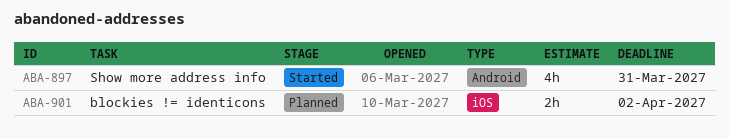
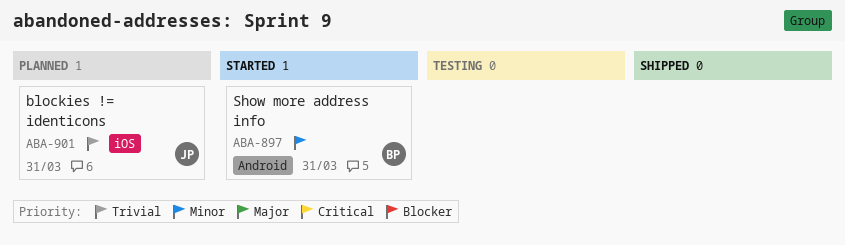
ABA-901, due: Apr 2 -> Mar 31

